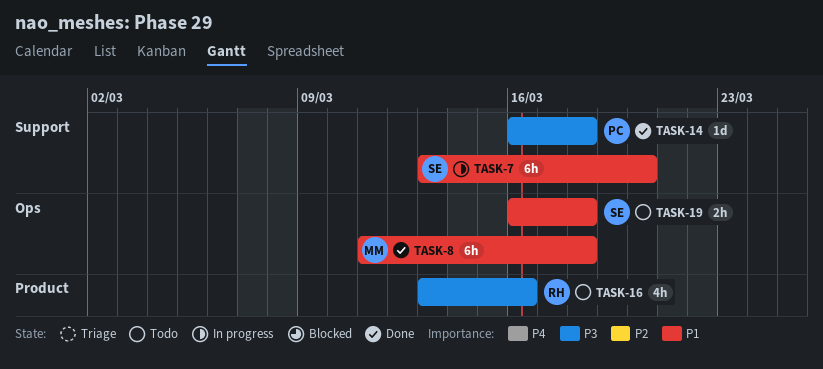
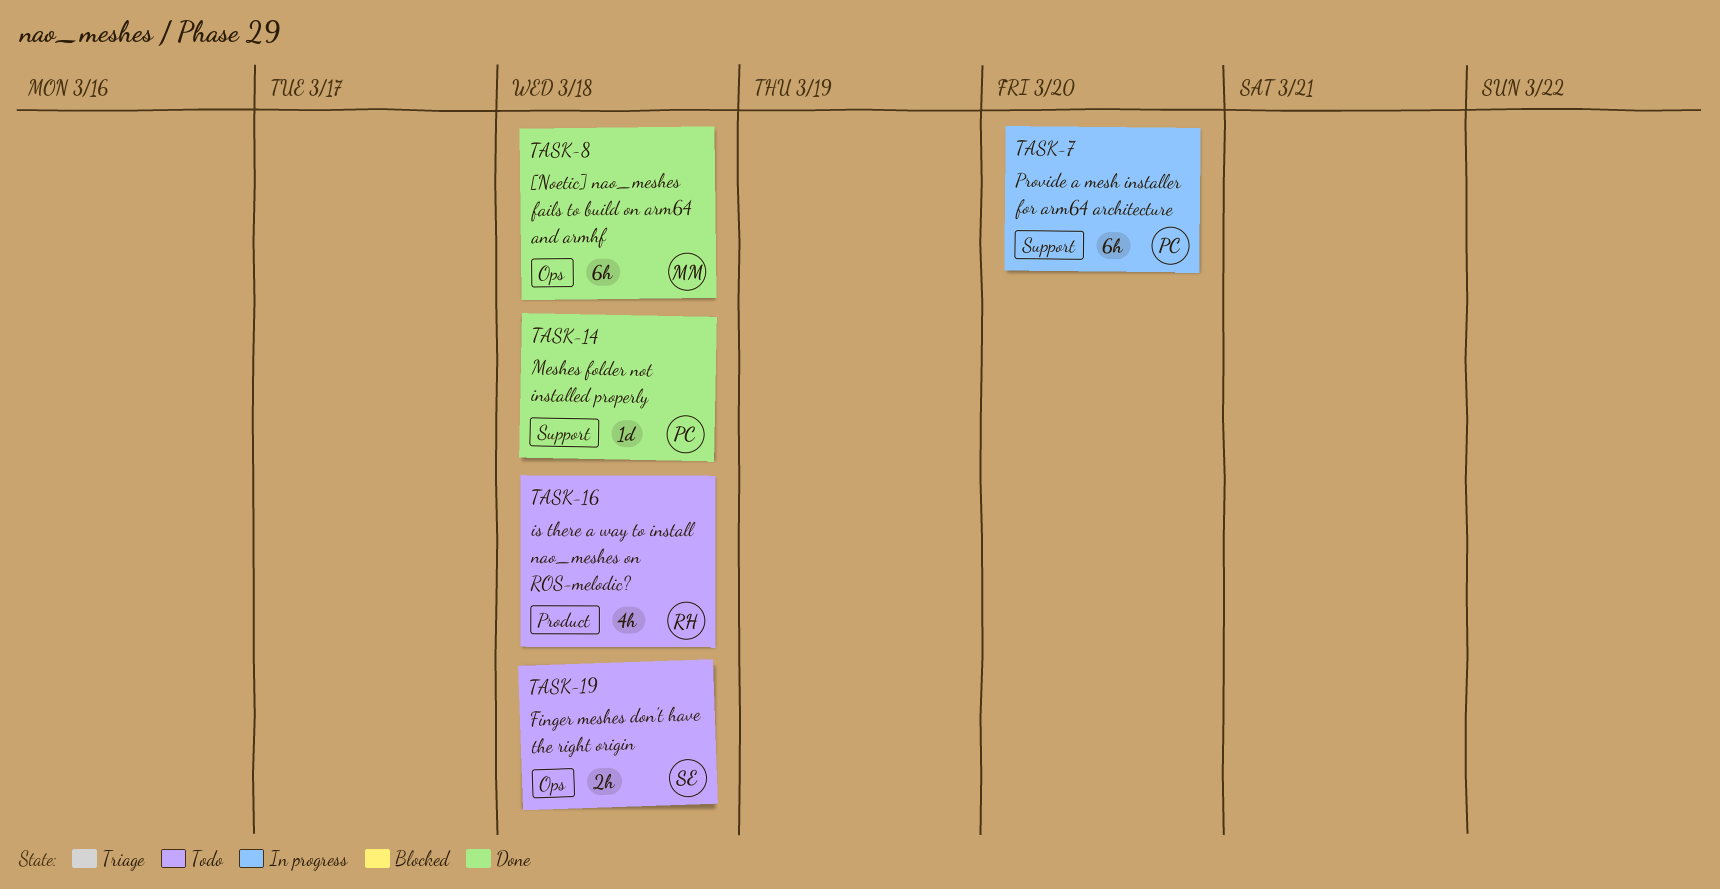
TASK-7, owner: SE -> PC
TASK-16, due: Mar 16 -> Mar 18

